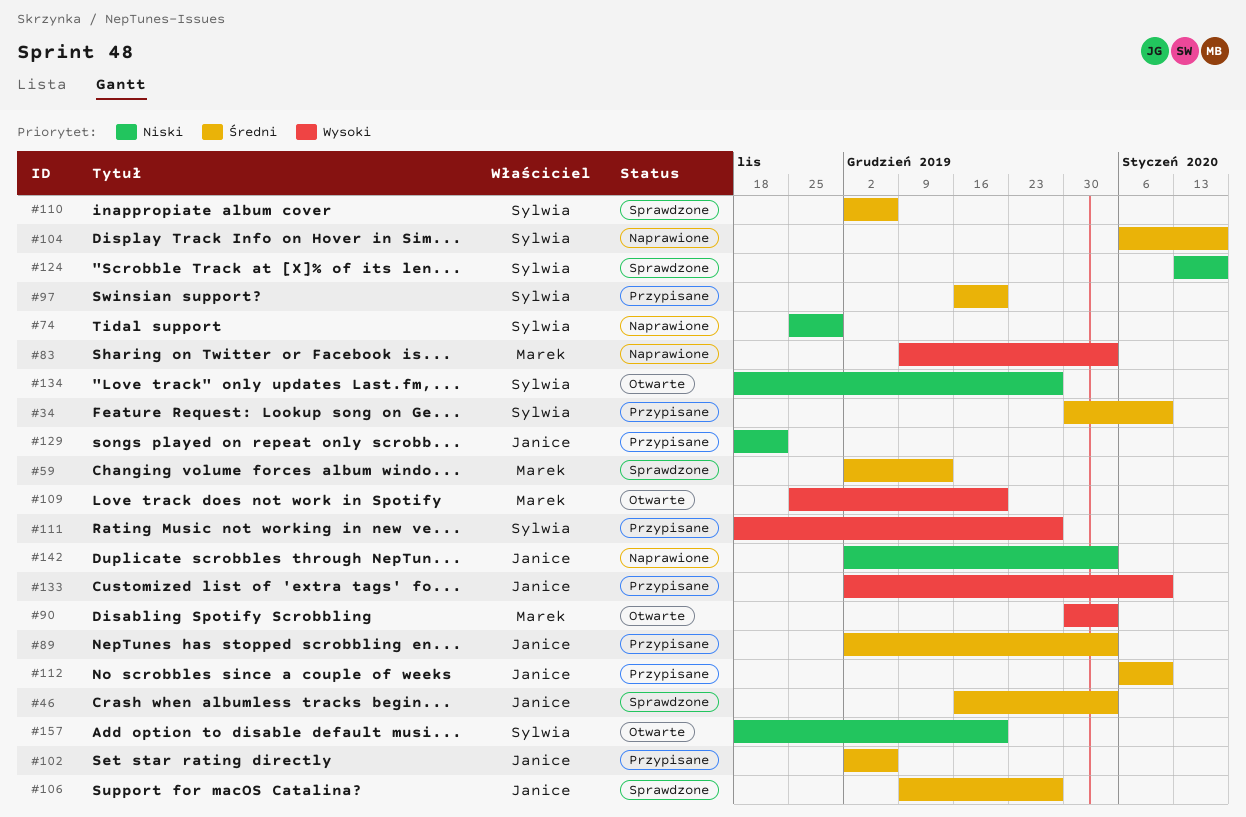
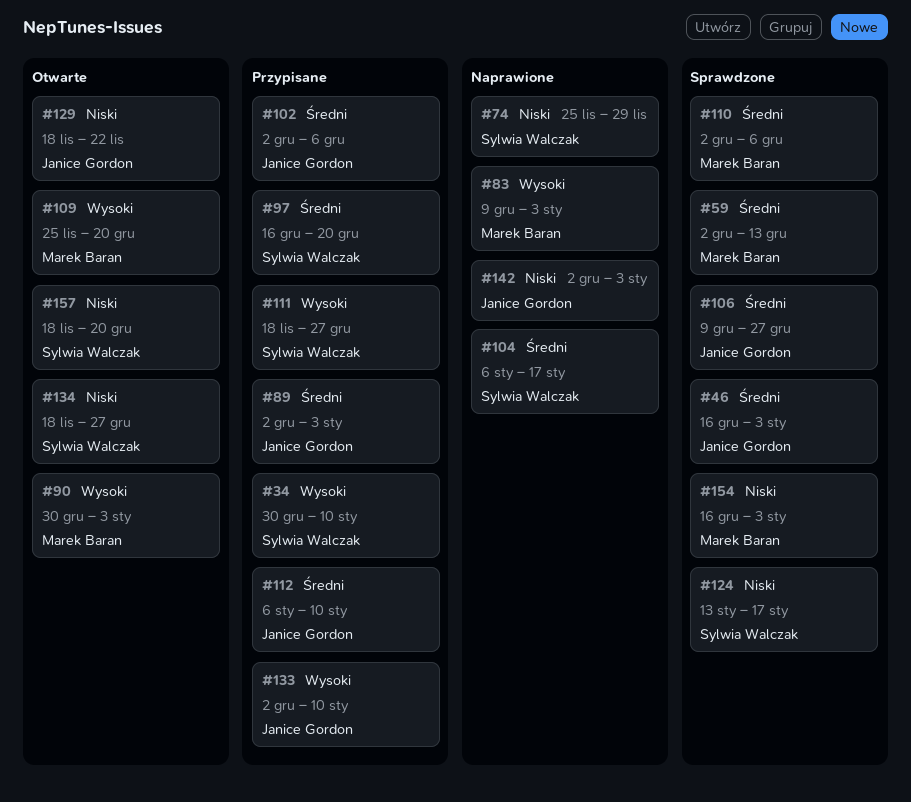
#34, priority: Średni -> Wysoki
#110, owner: Sylwia Walczak -> Marek Baran
#129, status: Przypisane -> Otwarte
#154: none -> present

